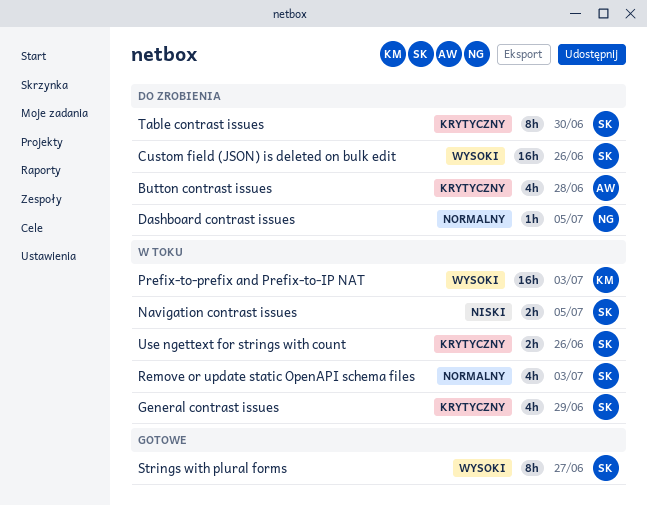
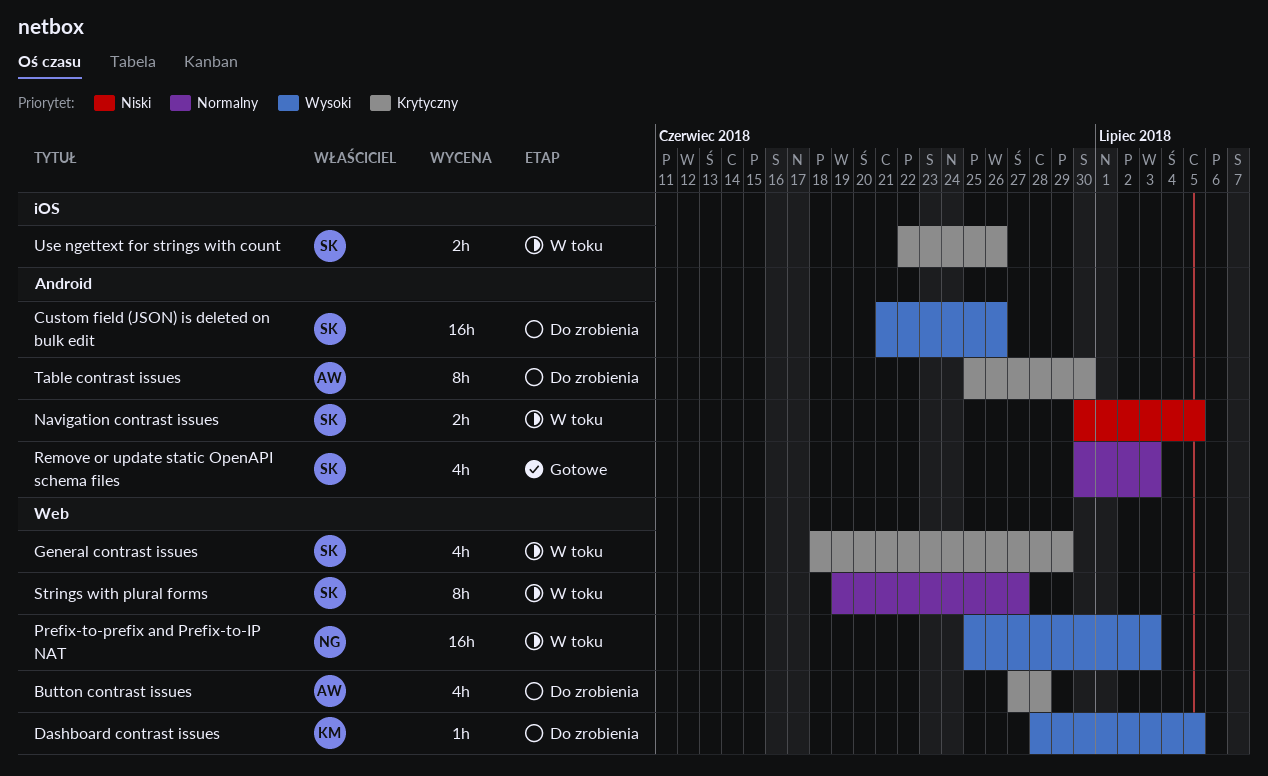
Dashboard contrast issues, owner: NG -> KM
Dashboard contrast issues, priority: Normalny -> Wysoki
Prefix-to-prefix and Prefix-to-IP NAT, owner: KM -> NG
Remove or update static OpenAPI schema files, status: W toku -> Gotowe
Strings with plural forms, status: Gotowe -> W toku
Strings with plural forms, priority: Wysoki -> Normalny
Table contrast issues, owner: SK -> AW

